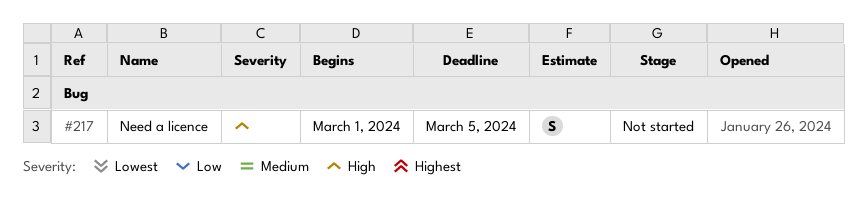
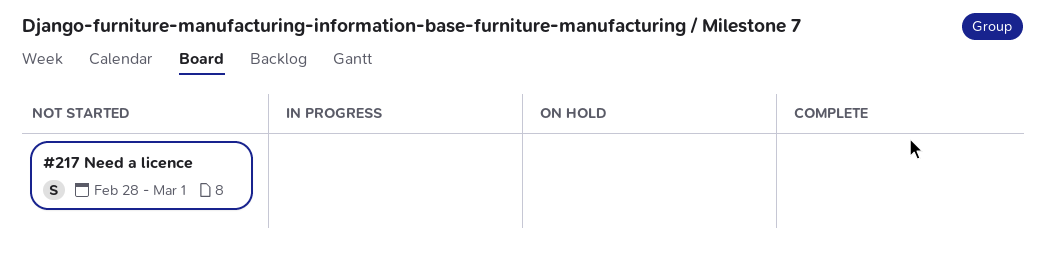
#217, start: Mar 1 -> Feb 28
#217, due: Mar 5 -> Mar 1

